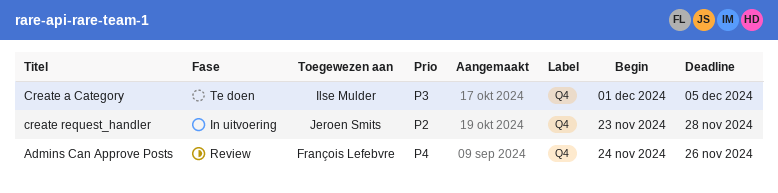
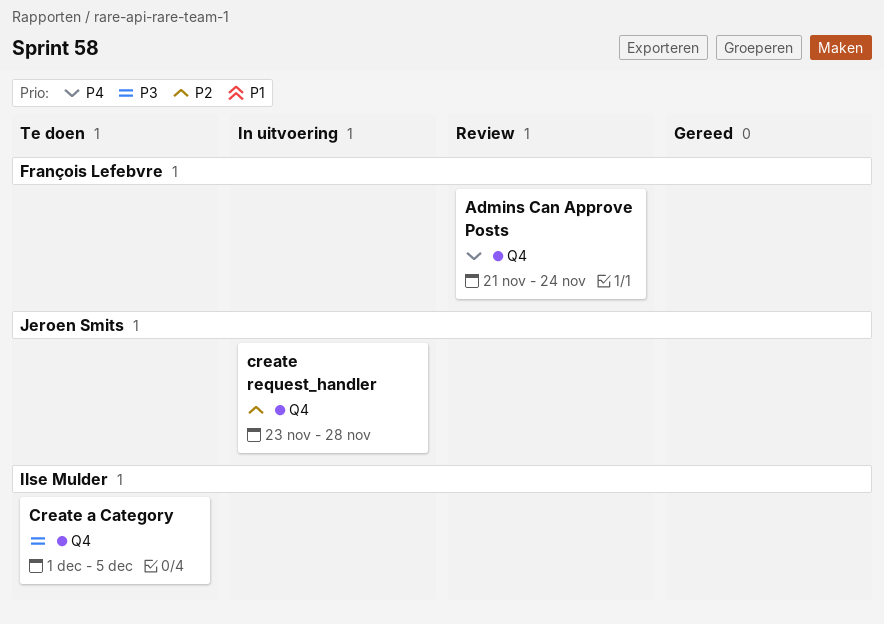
Admins Can Approve Posts, start: Nov 24 -> Nov 21
Admins Can Approve Posts, due: Nov 26 -> Nov 24

